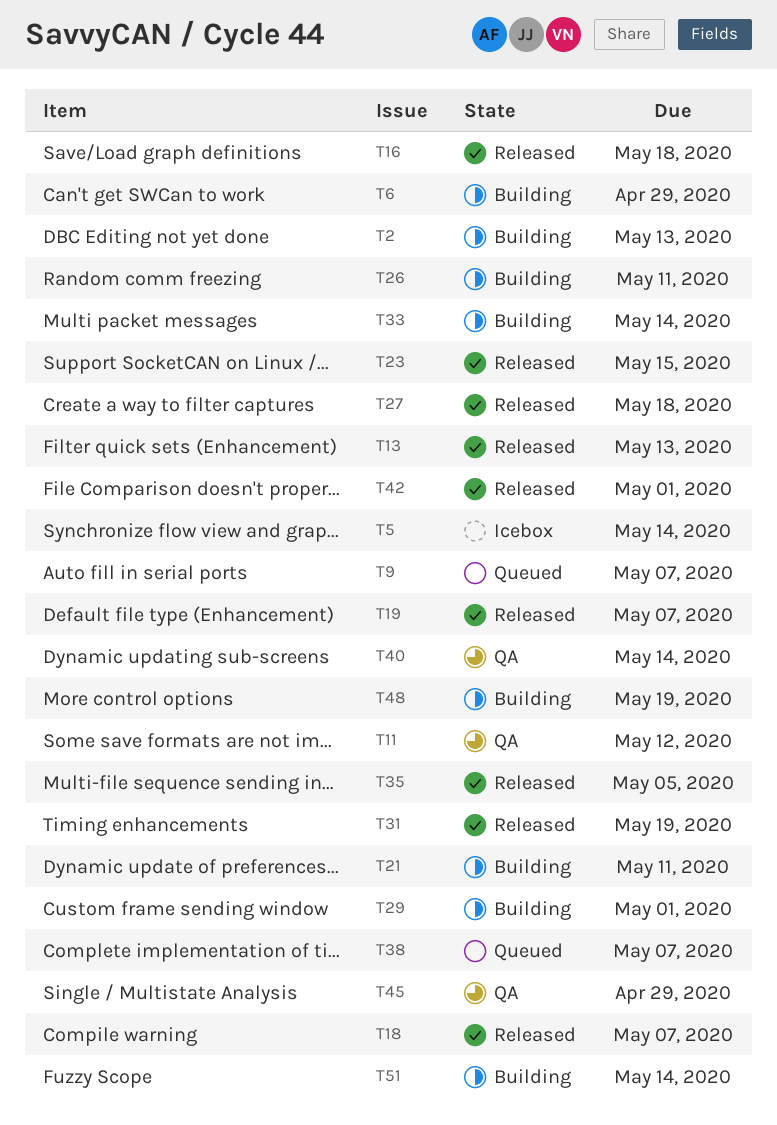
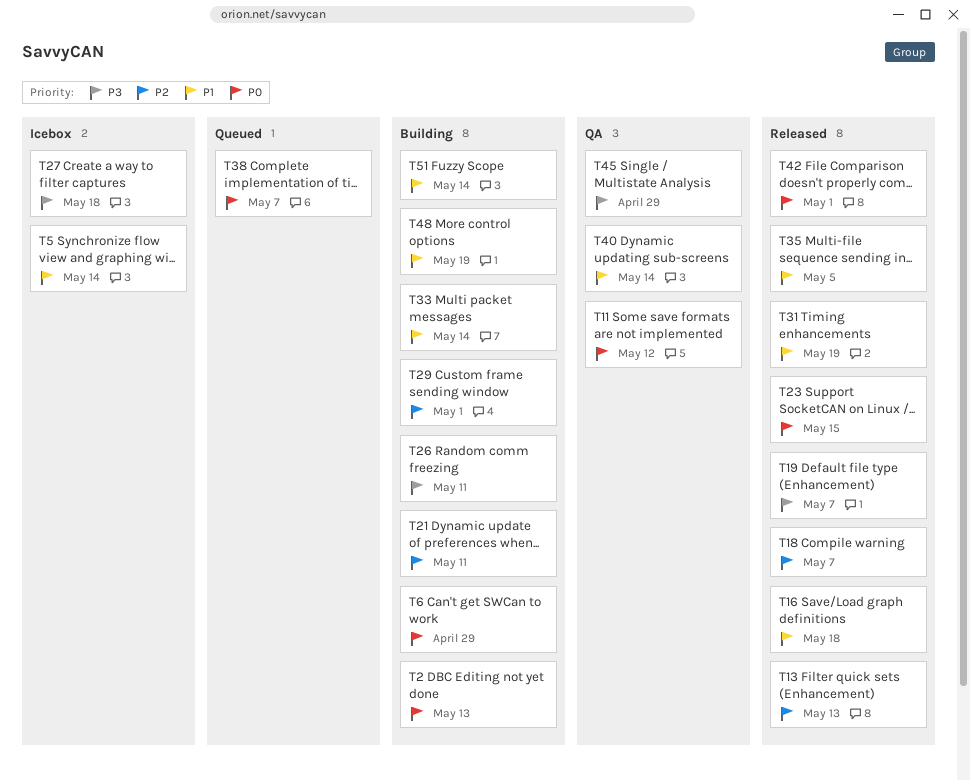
T9: present -> none
T27, status: Released -> Icebox

